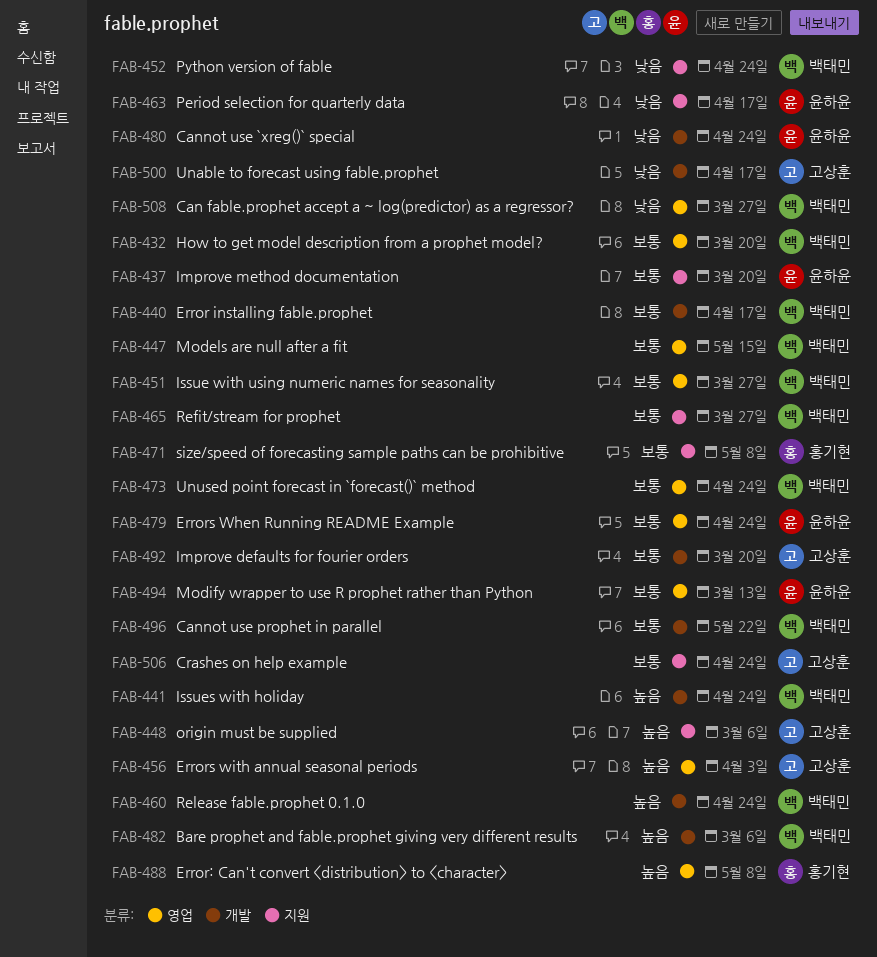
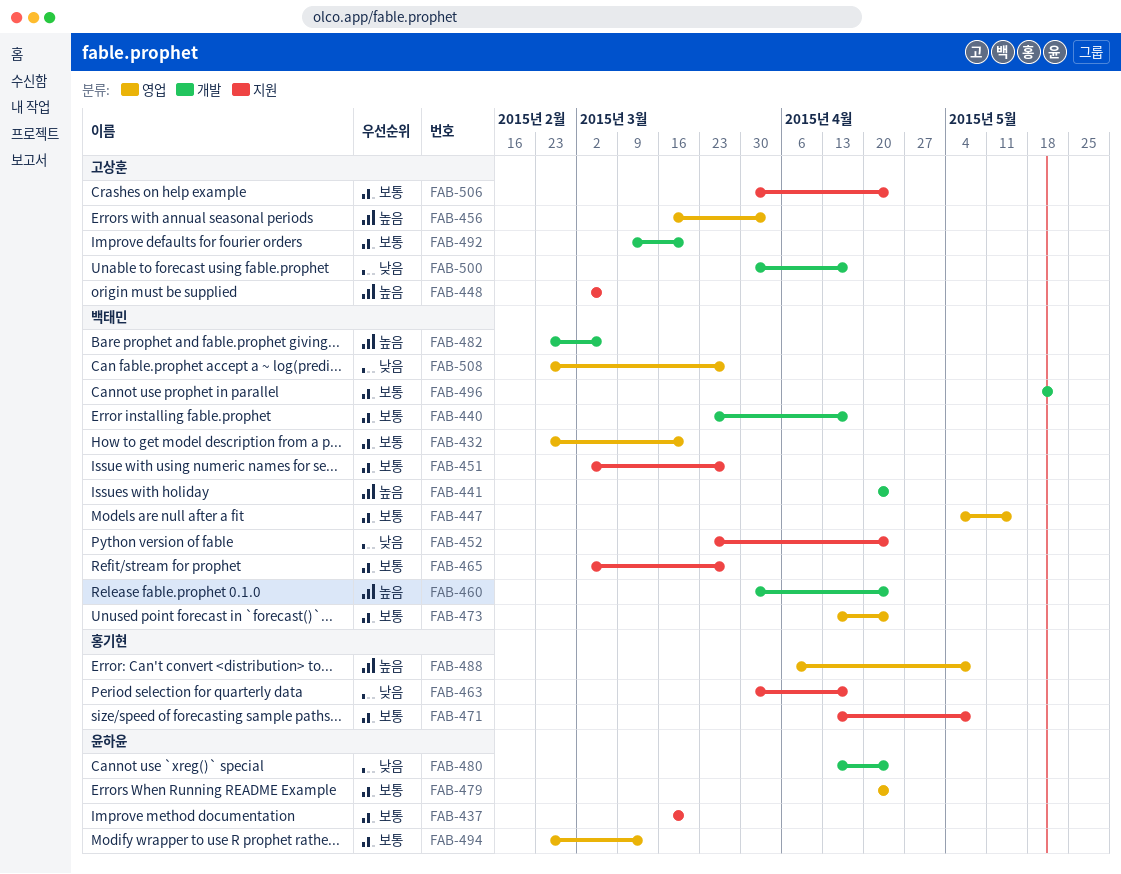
FAB-451, label: 영업 -> 지원
FAB-463, owner: 윤하윤 -> 홍기현

